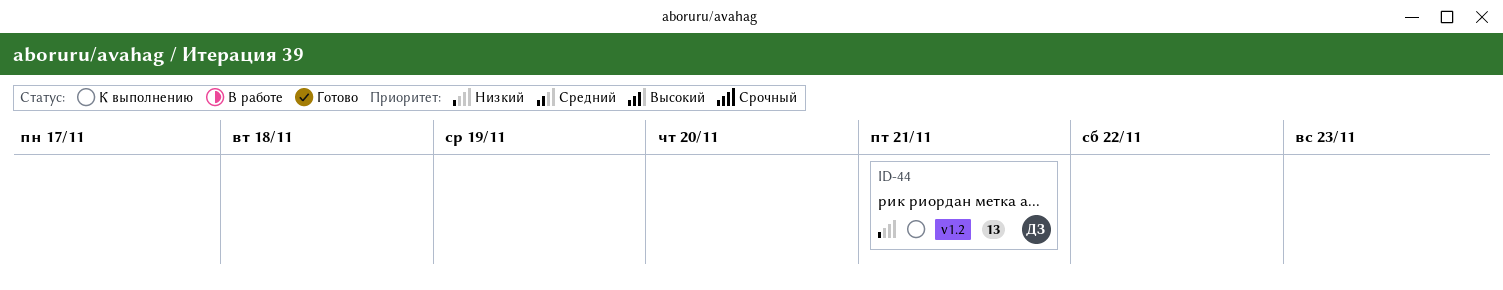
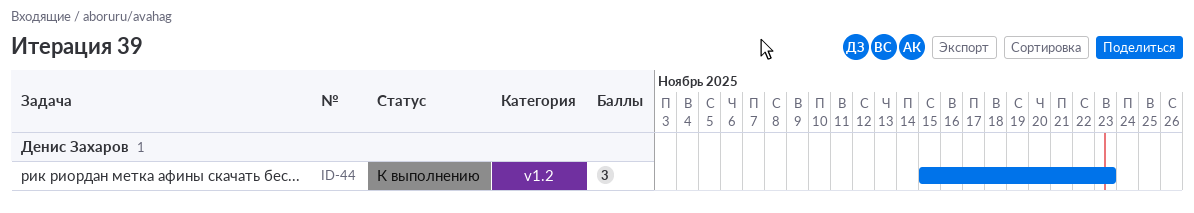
ID-44, estimate: 13 -> 3
ID-44, due: Nov 21 -> Nov 23

